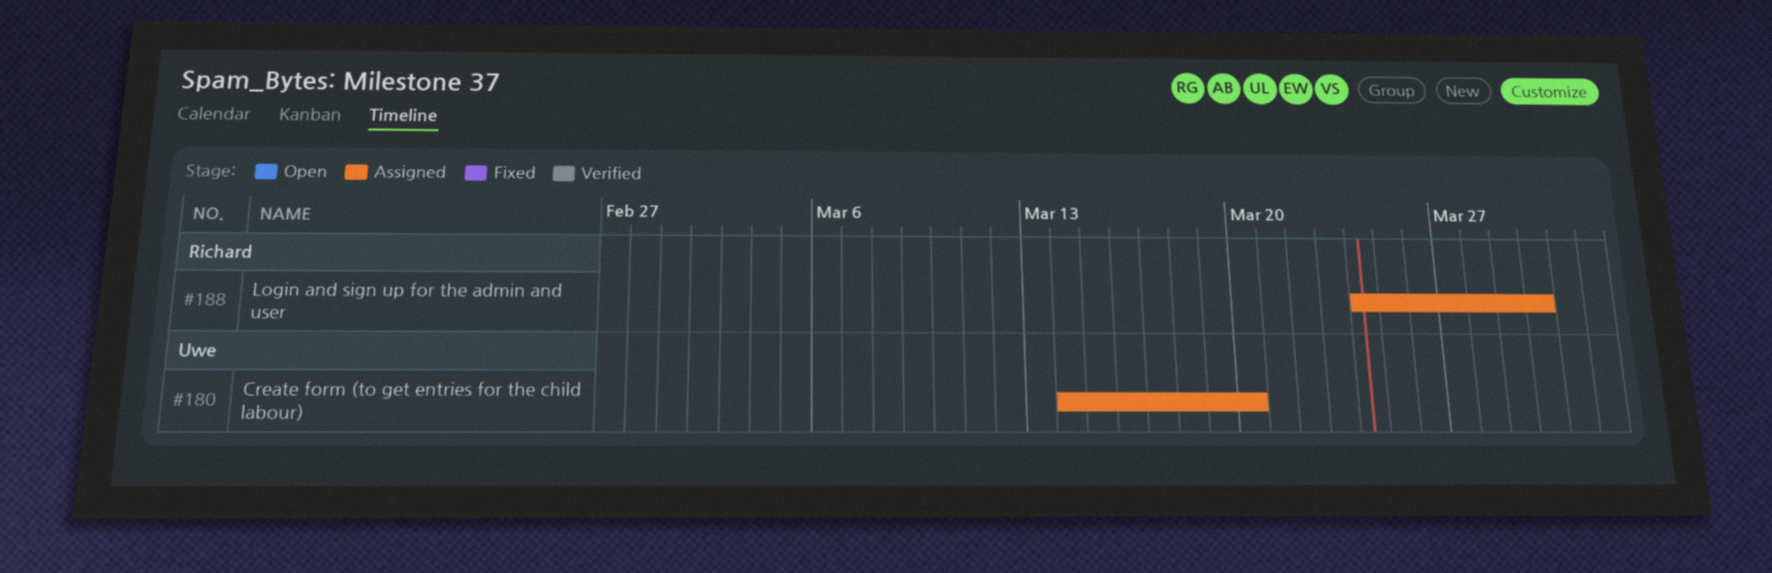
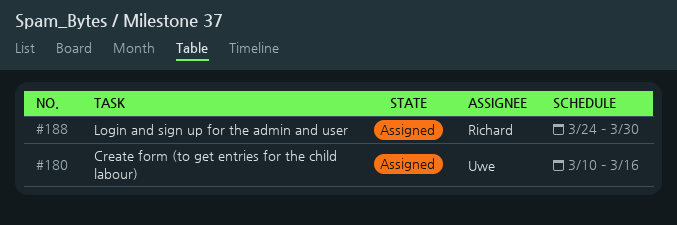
#180, start: Mar 14 -> Mar 10
#180, due: Mar 20 -> Mar 16

